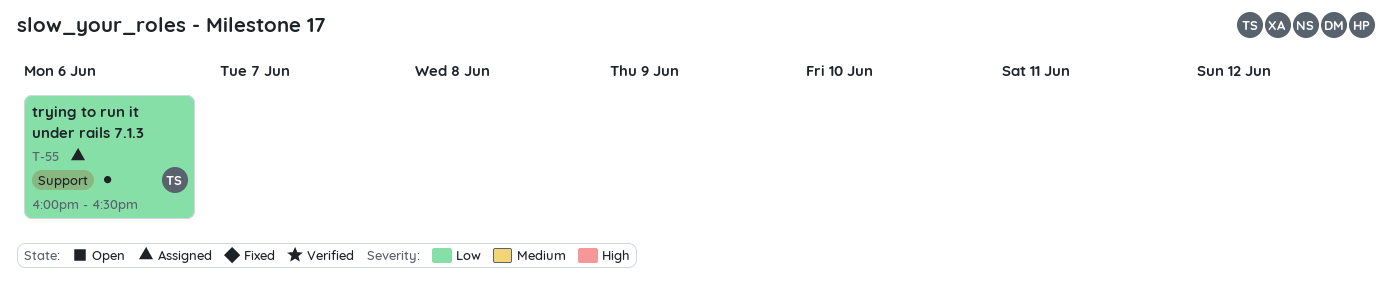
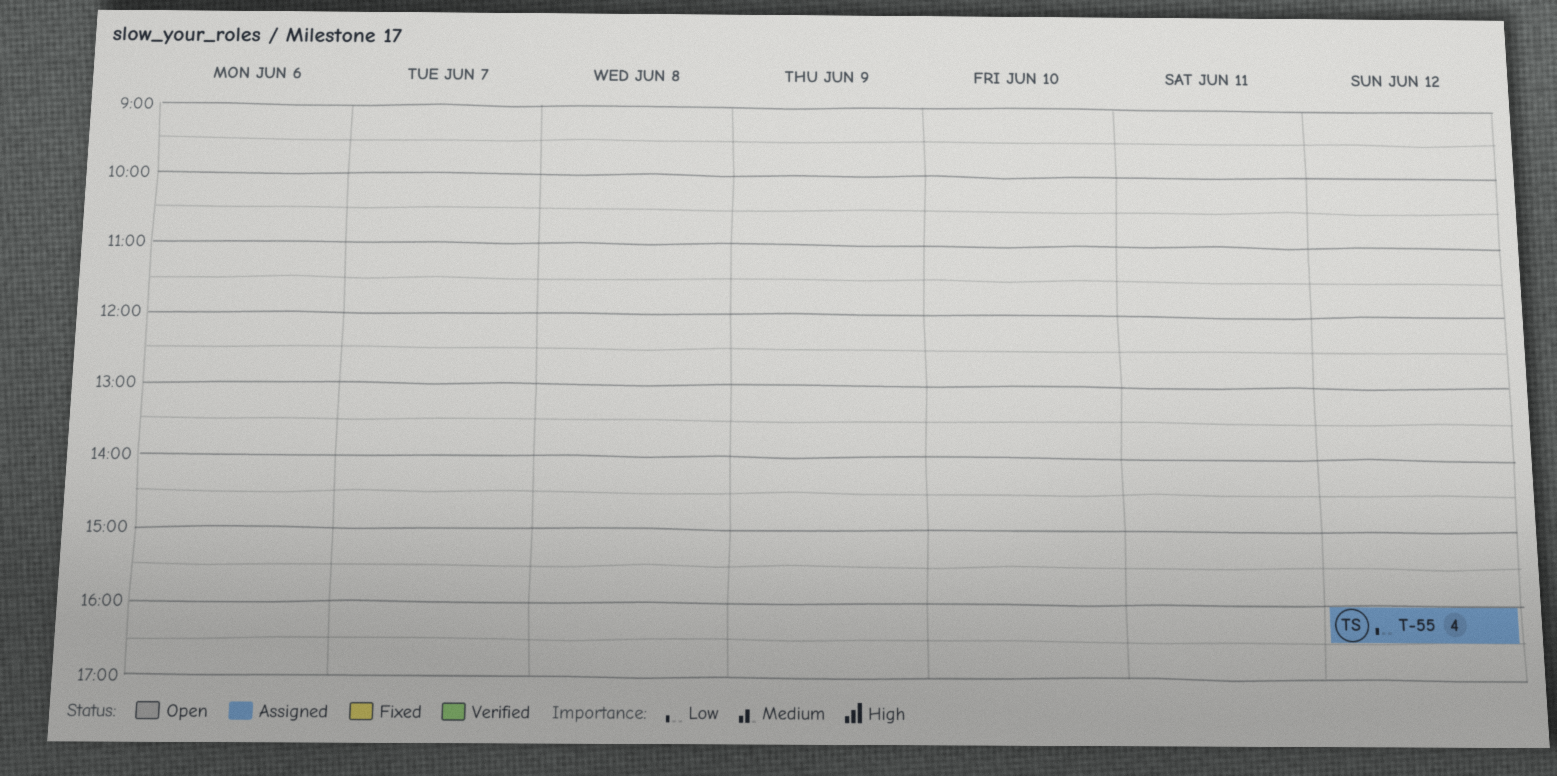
T-55, estimate: 1 -> 4
T-55, day: Jun 6 -> Jun 12

